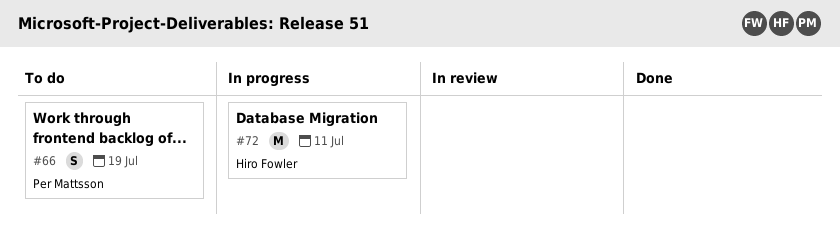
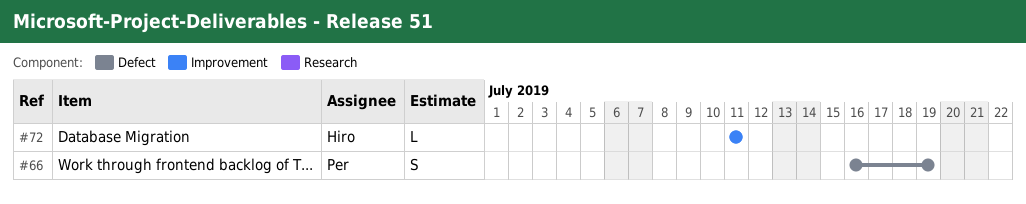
#72, estimate: M -> L

